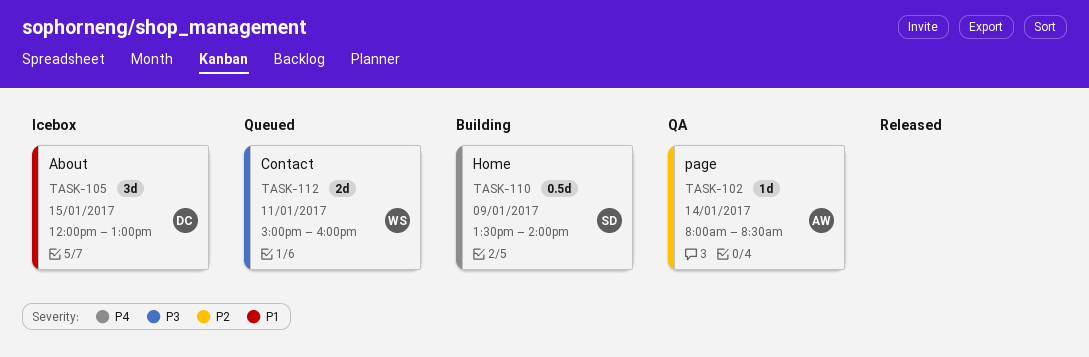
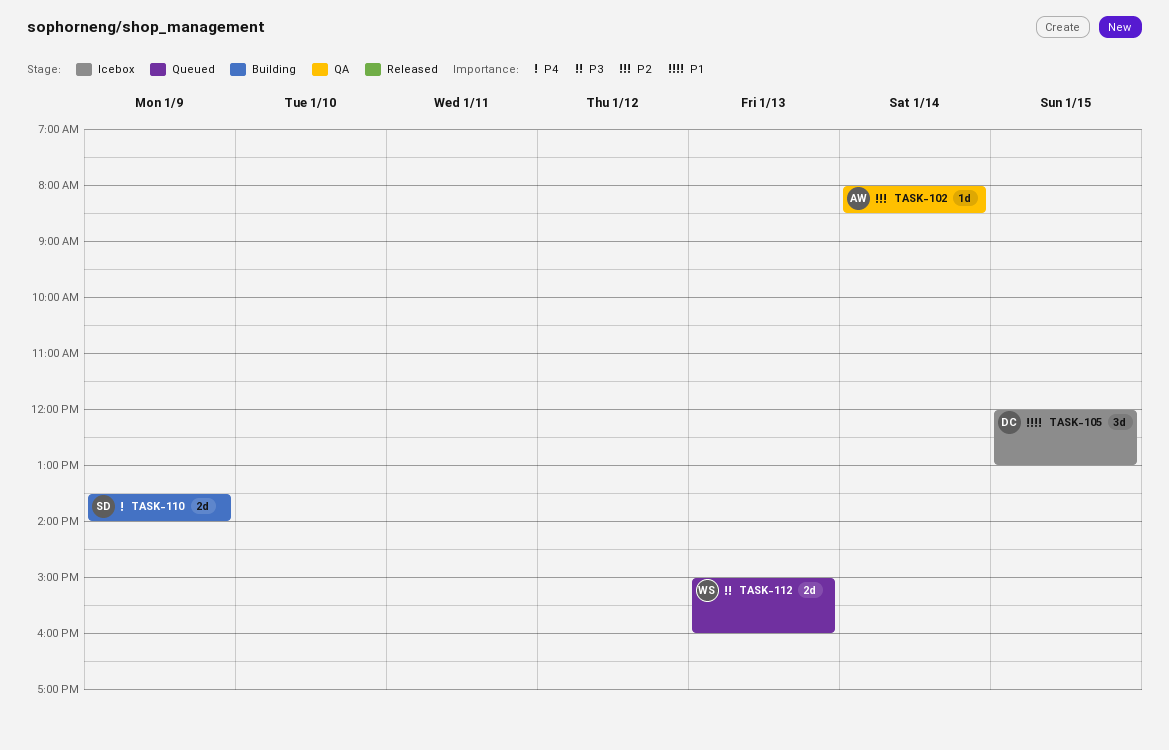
TASK-110, estimate: 0.5d -> 2d
TASK-112, day: Jan 11 -> Jan 13

